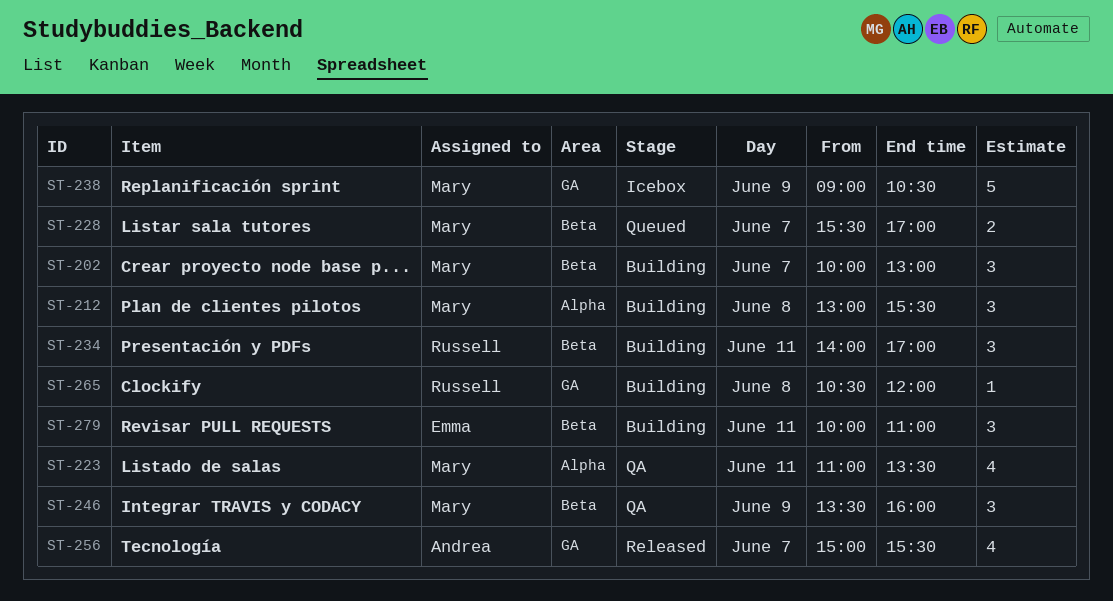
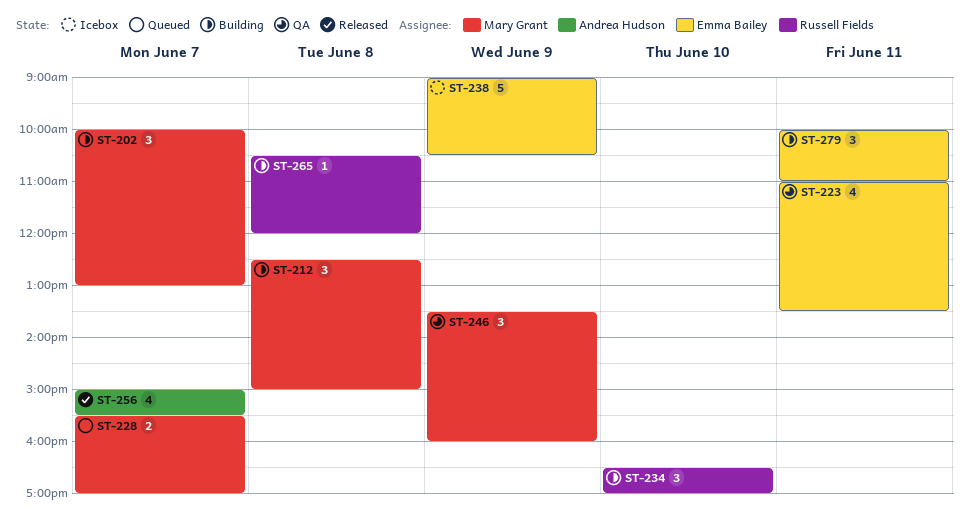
ST-212, begins: 13:00 -> 12:30
ST-212, ends: 15:30 -> 15:00
ST-223, owner: Mary Grant -> Emma Bailey
ST-234, day: Jun 11 -> Jun 10
ST-234, begins: 14:00 -> 16:30
ST-238, owner: Mary Grant -> Emma Bailey

